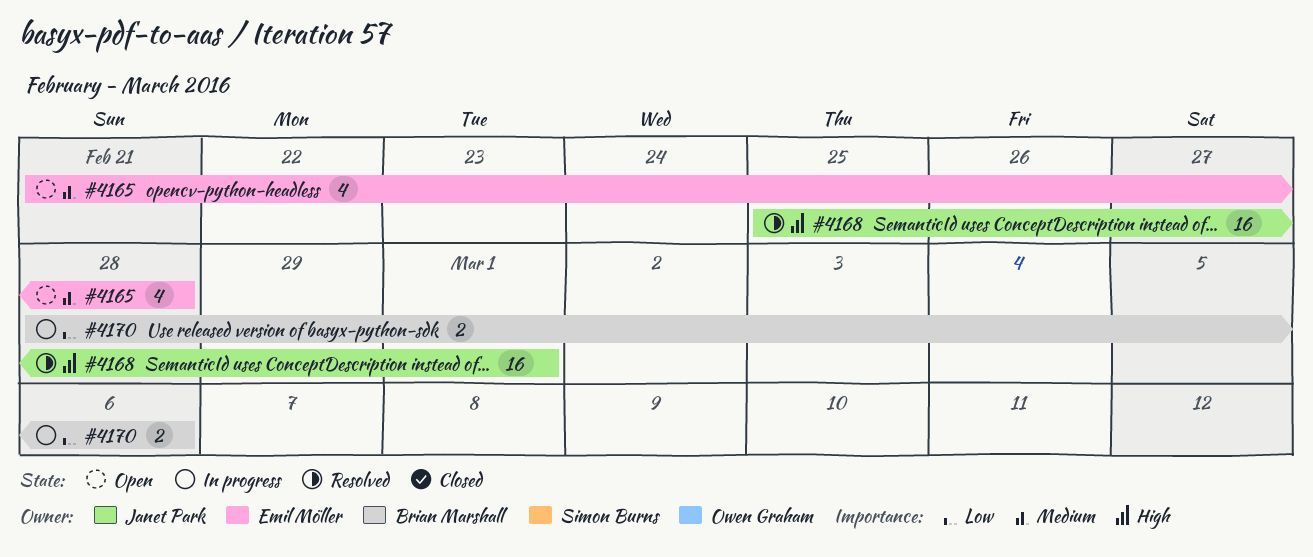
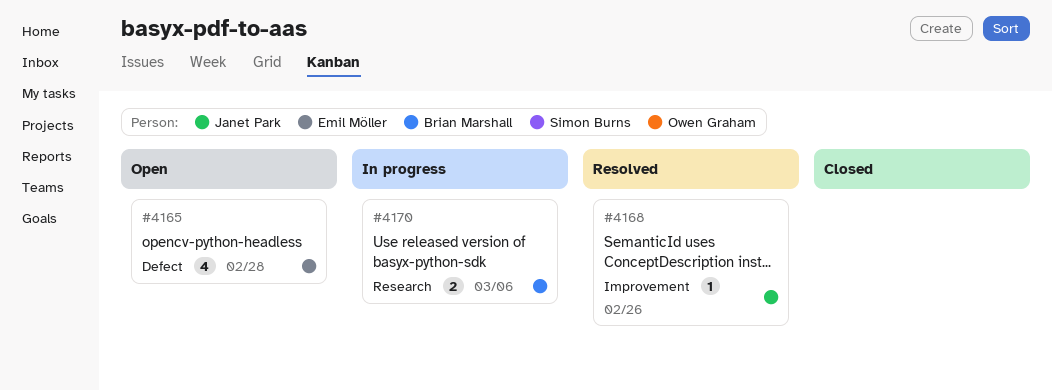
#4168, estimate: 16 -> 1
#4168, due: Mar 1 -> Feb 26

